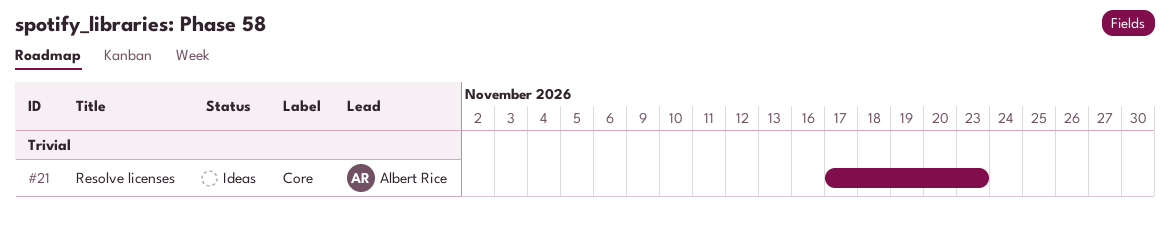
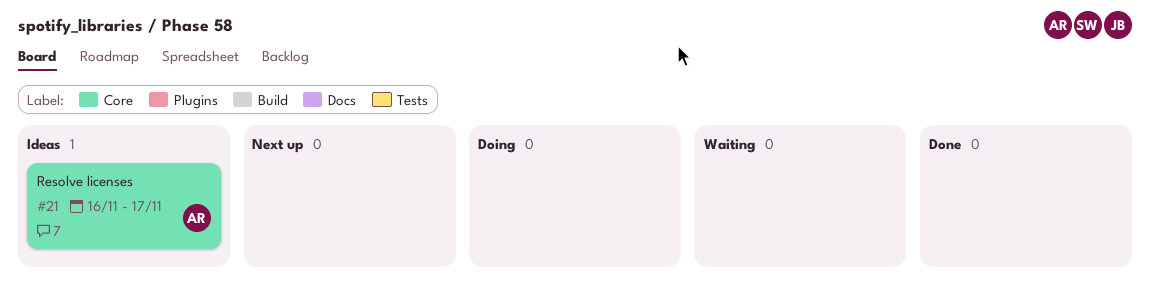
#21, start: Nov 17 -> Nov 16
#21, due: Nov 23 -> Nov 17

